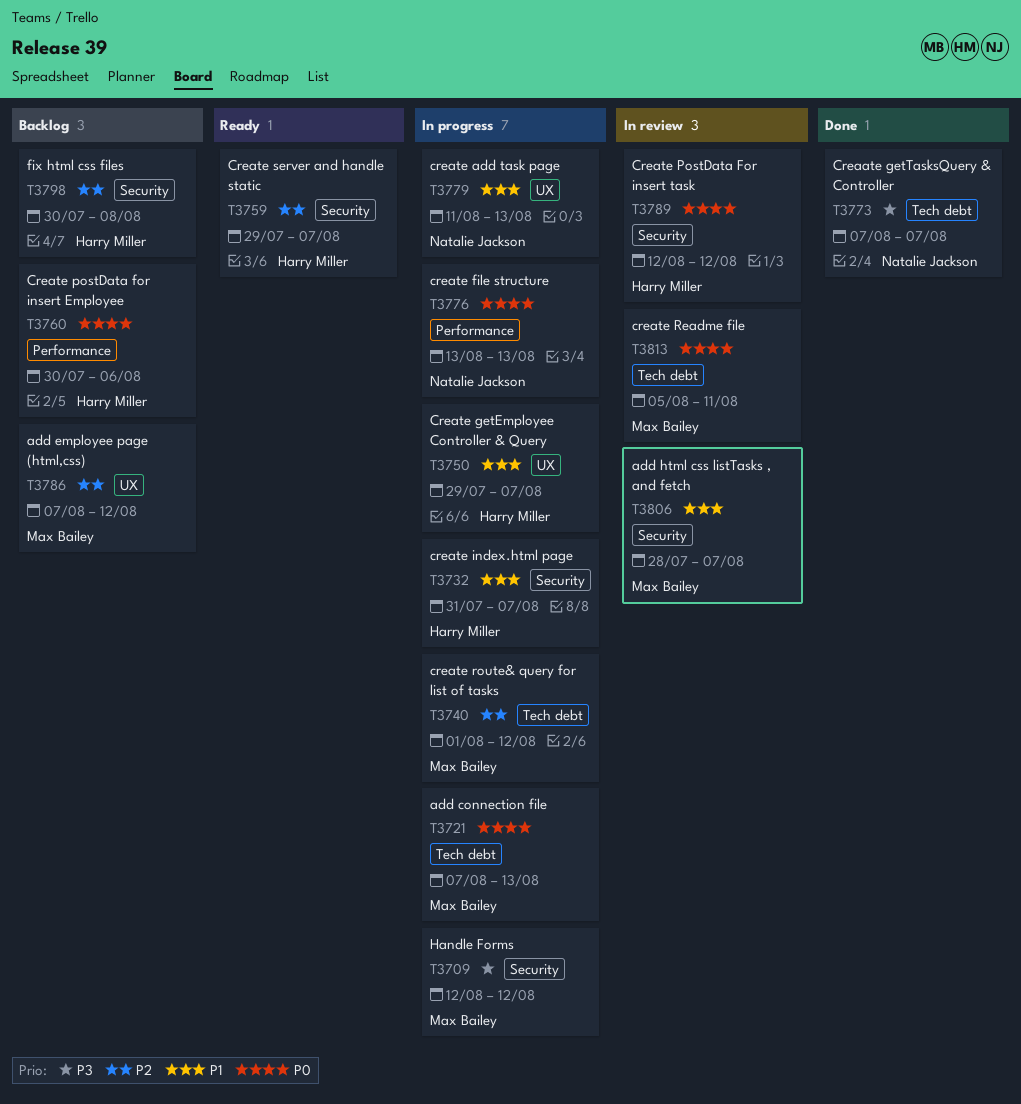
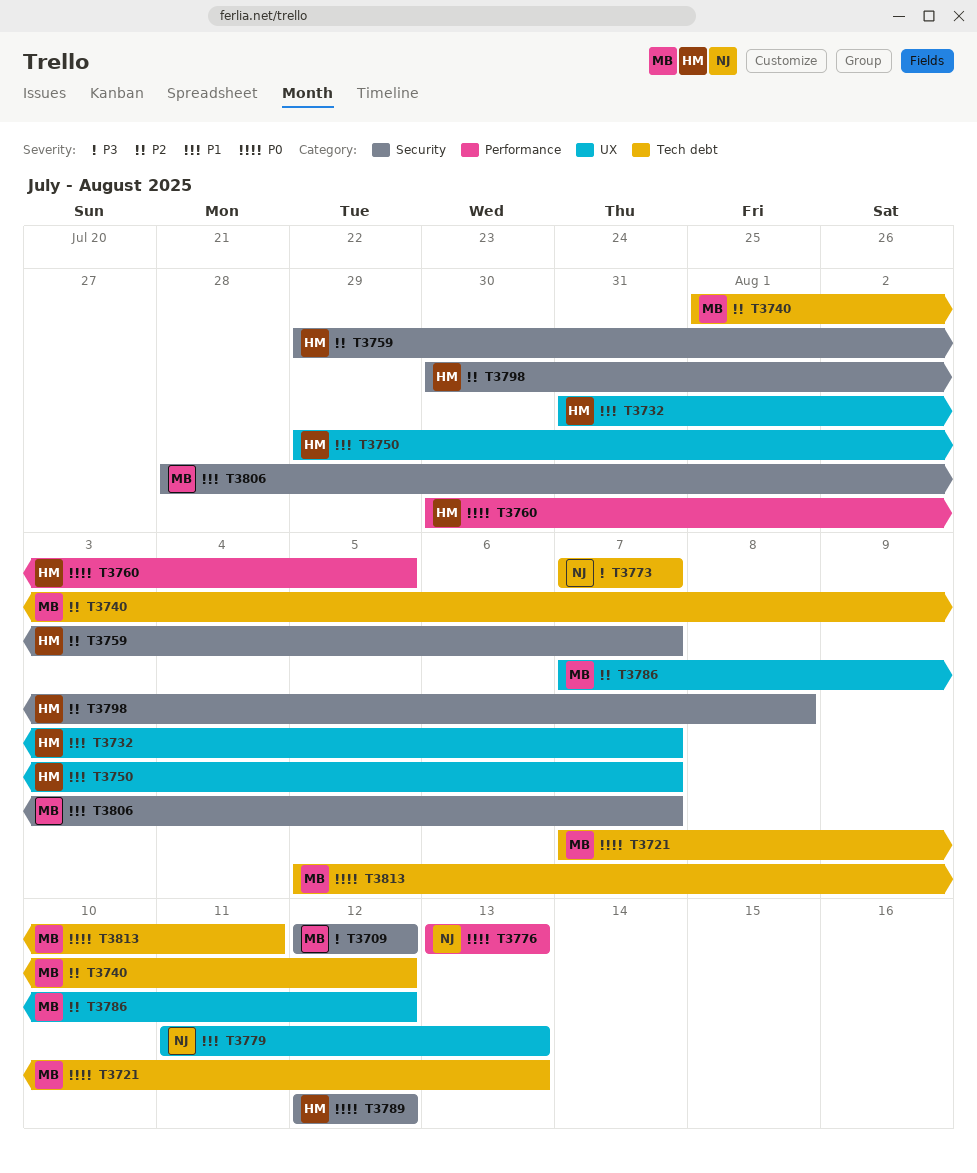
T3732, label: Security -> UX
T3760, due: Aug 6 -> Aug 5

